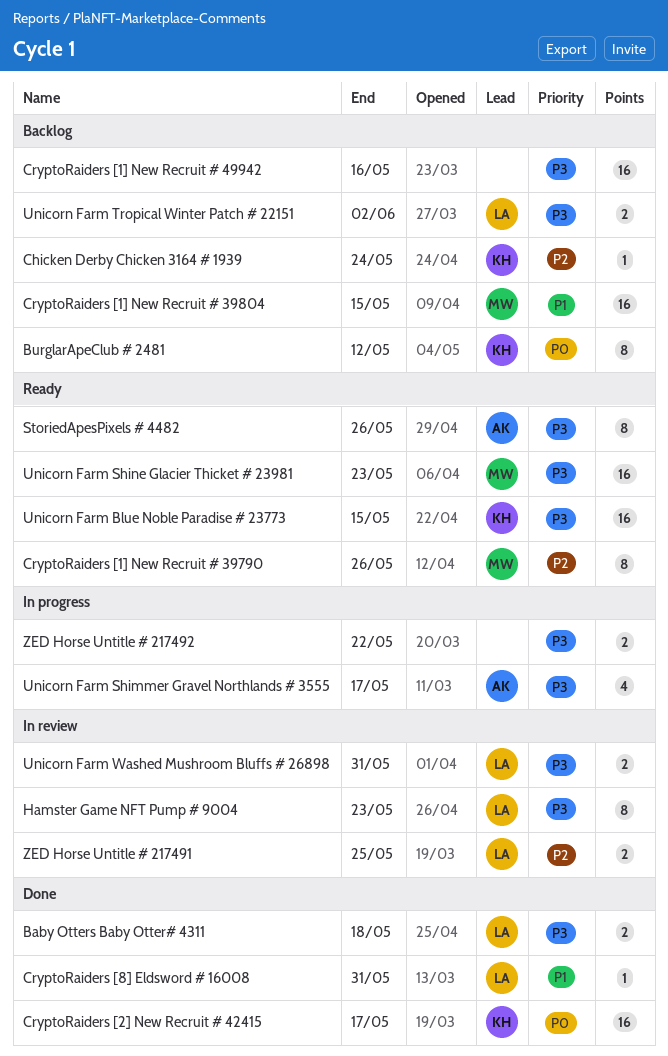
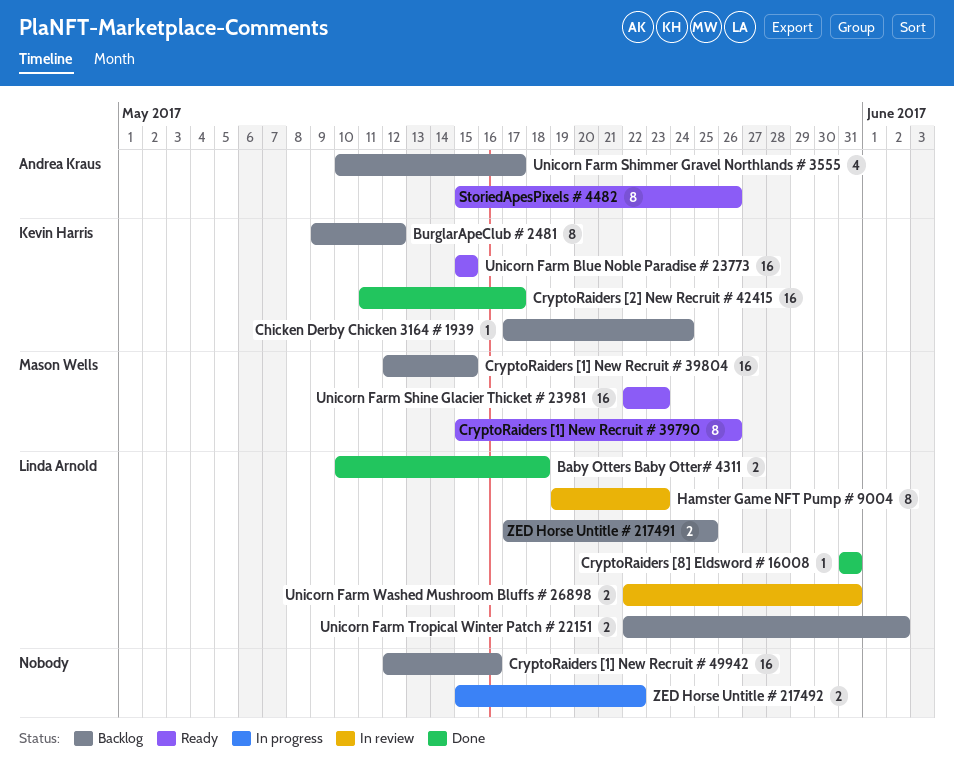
Unicorn Farm Shimmer Gravel Northlands # 3555, status: In progress -> Backlog
ZED Horse Untitle # 217491, status: In review -> Backlog

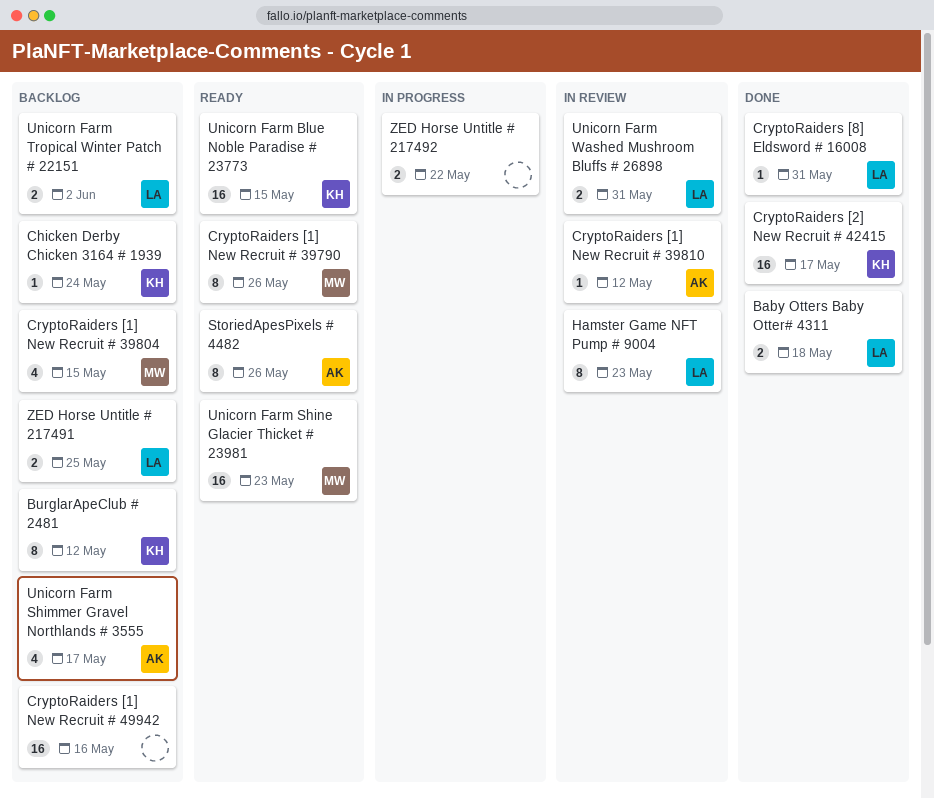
CryptoRaiders [1] New Recruit # 39804, estimate: 16 -> 4
CryptoRaiders [1] New Recruit # 39810: none -> present

